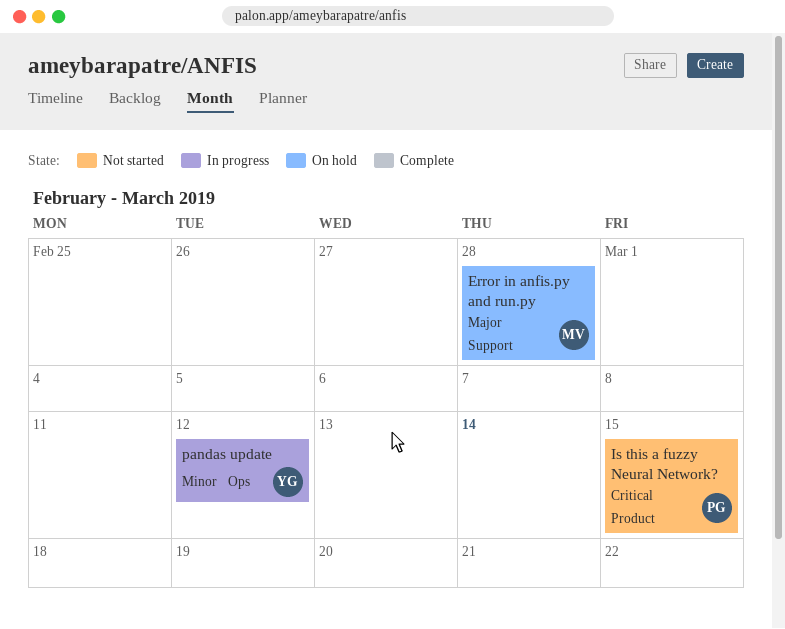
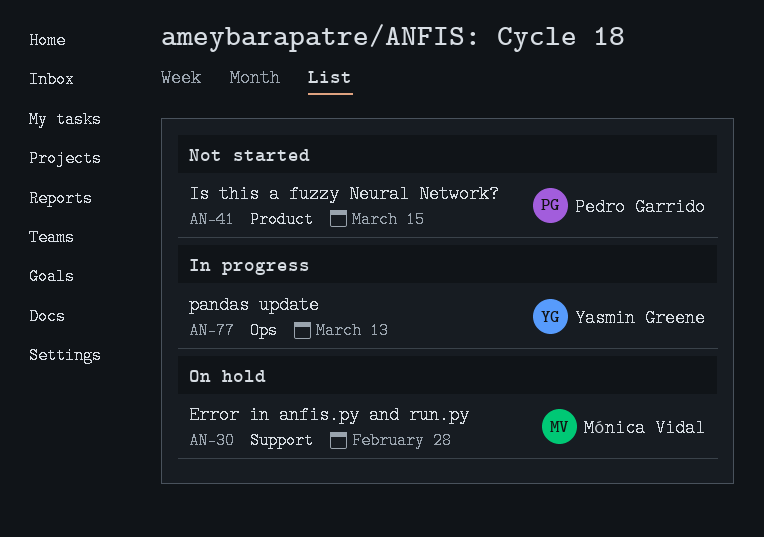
pandas update, due: Mar 12 -> Mar 13

